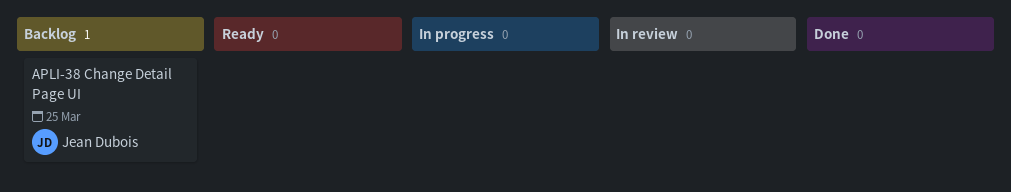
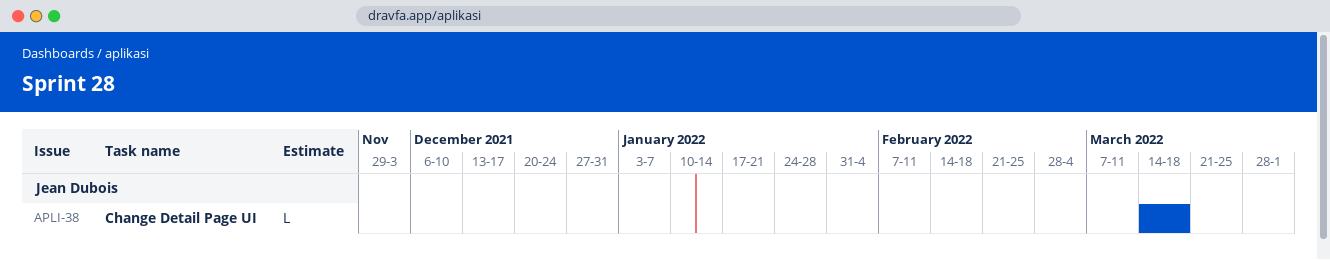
APLI-38, due: Mar 25 -> Mar 18

